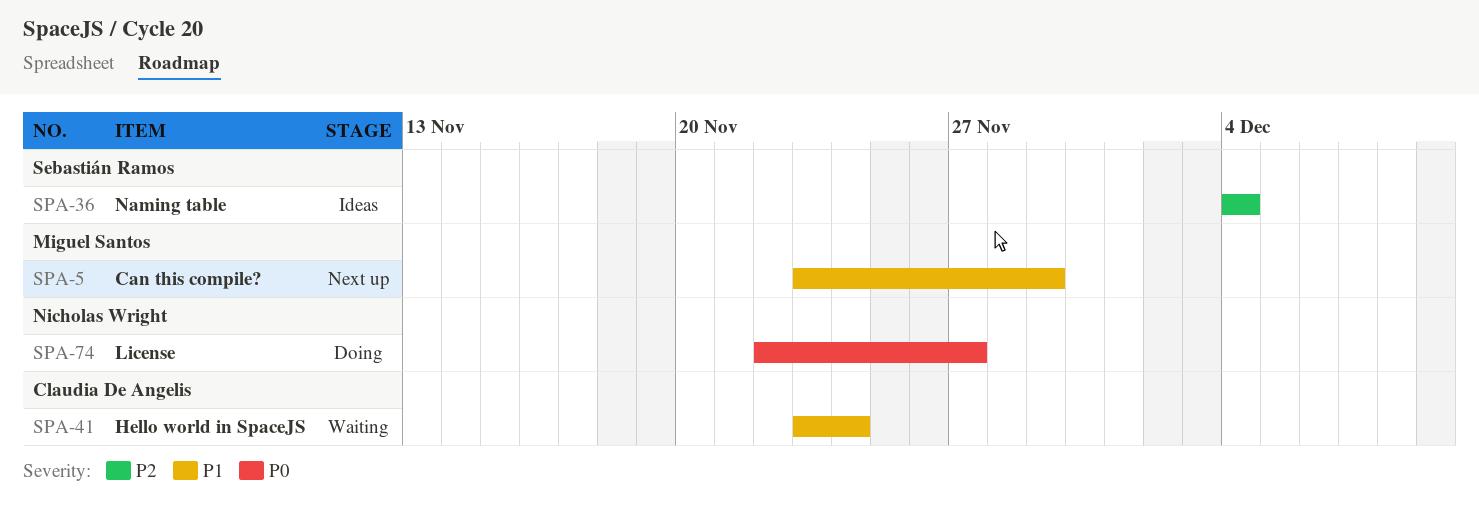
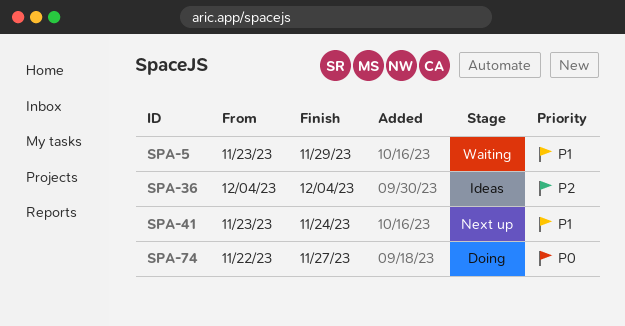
SPA-5, status: Next up -> Waiting
SPA-41, status: Waiting -> Next up

